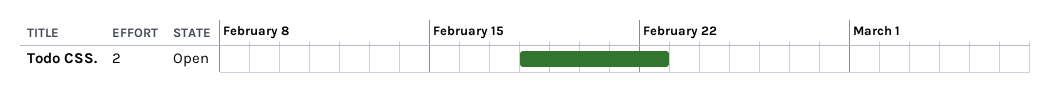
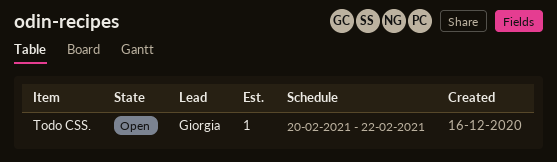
Todo CSS., estimate: 2 -> 1
Todo CSS., start: Feb 18 -> Feb 20

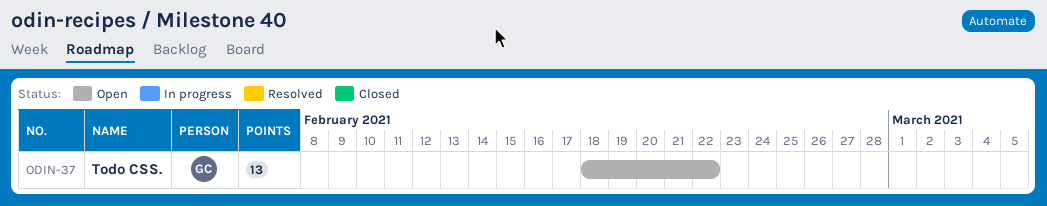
Todo CSS., estimate: 1 -> 13
Todo CSS., start: Feb 20 -> Feb 18

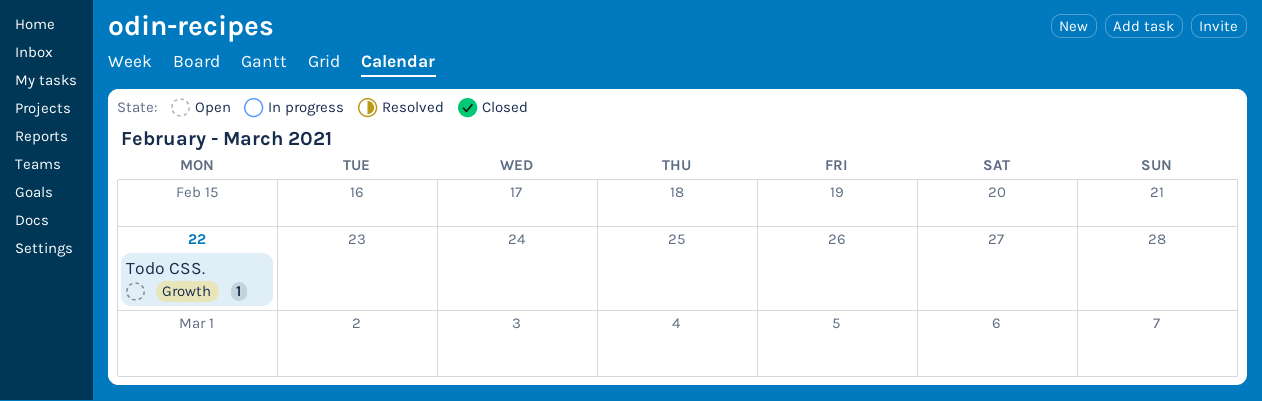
Todo CSS., estimate: 13 -> 1

